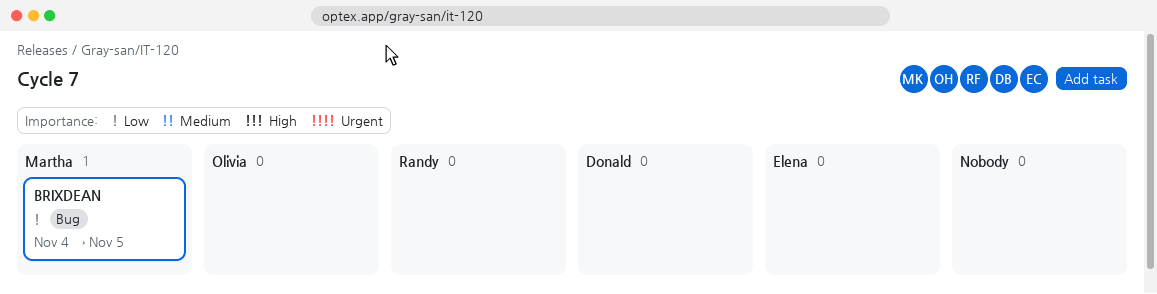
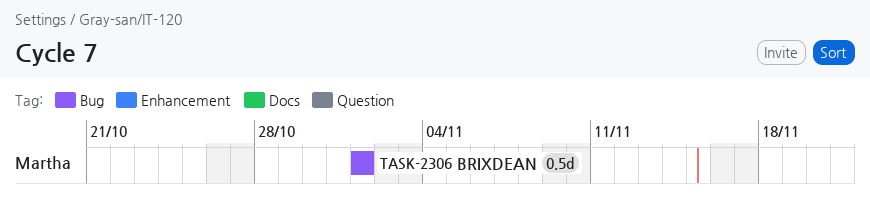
BRIXDEAN, start: Nov 4 -> Nov 1
BRIXDEAN, due: Nov 5 -> Nov 1

